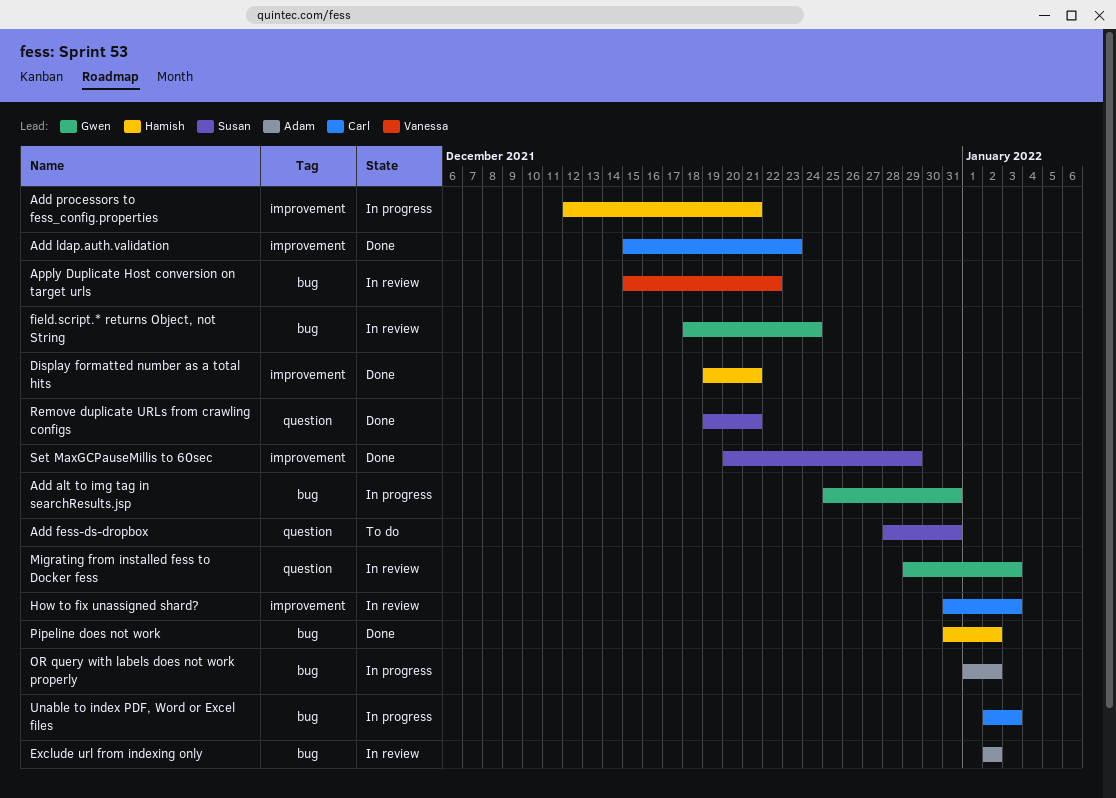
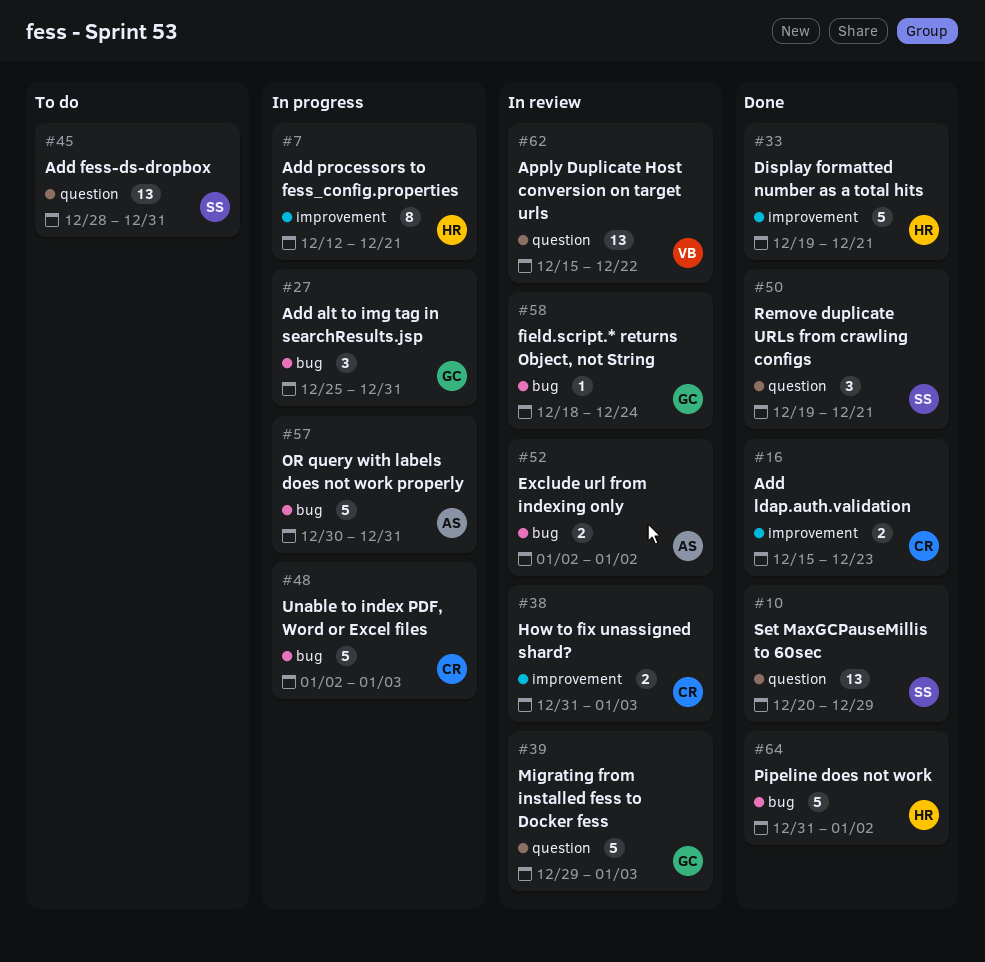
Apply Duplicate Host conversion on target urls, label: bug -> question
OR query with labels does not work properly, start: Jan 1 -> Dec 30
OR query with labels does not work properly, due: Jan 2 -> Dec 31
Set MaxGCPauseMillis to 60sec, label: improvement -> question

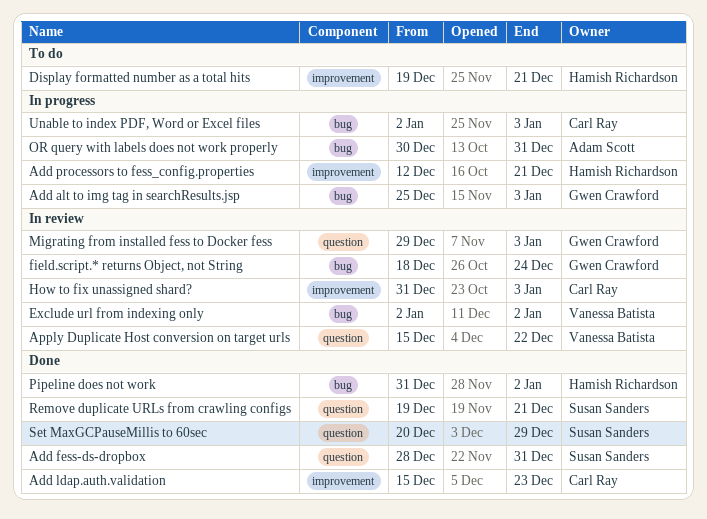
Add alt to img tag in searchResults.jsp, due: Dec 31 -> Jan 3
Add fess-ds-dropbox, status: To do -> Done
Display formatted number as a total hits, status: Done -> To do
Exclude url from indexing only, owner: Adam Scott -> Vanessa Batista

